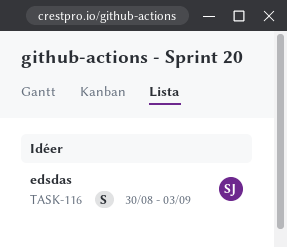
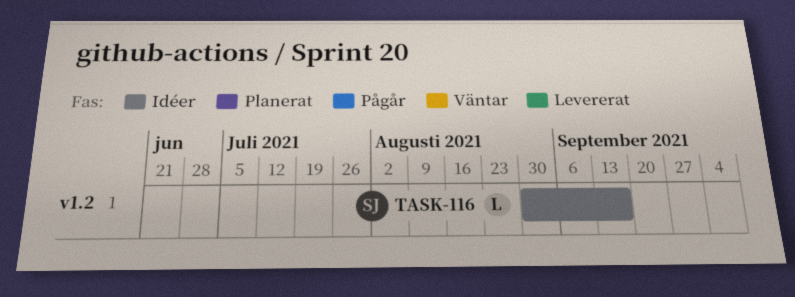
TASK-116, estimate: S -> L
TASK-116, due: Sep 3 -> Sep 17

